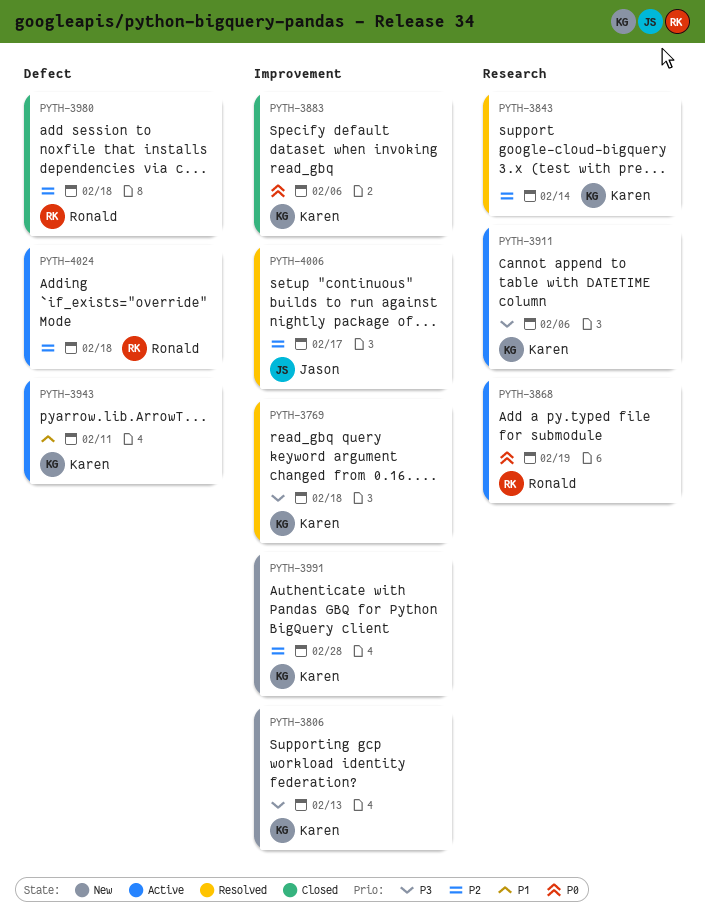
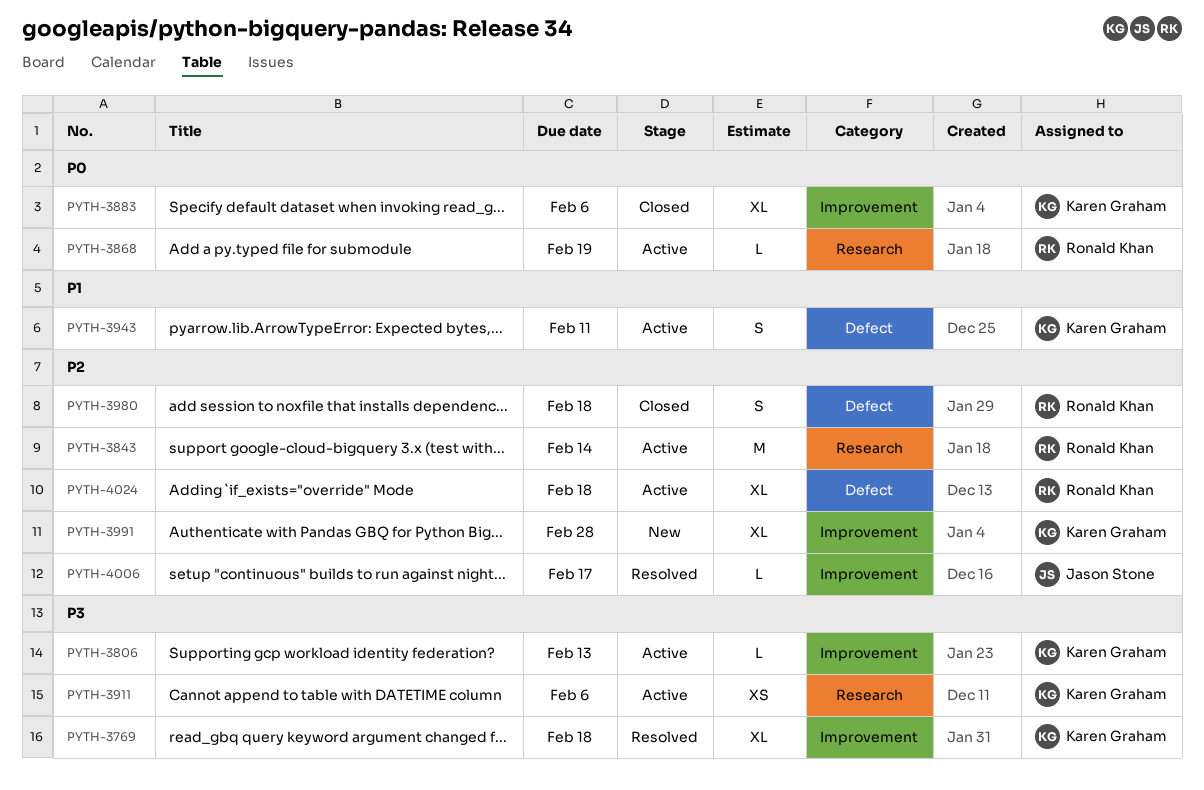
PYTH-3806, status: New -> Active
PYTH-3843, status: Resolved -> Active
PYTH-3843, owner: Karen Graham -> Ronald Khan

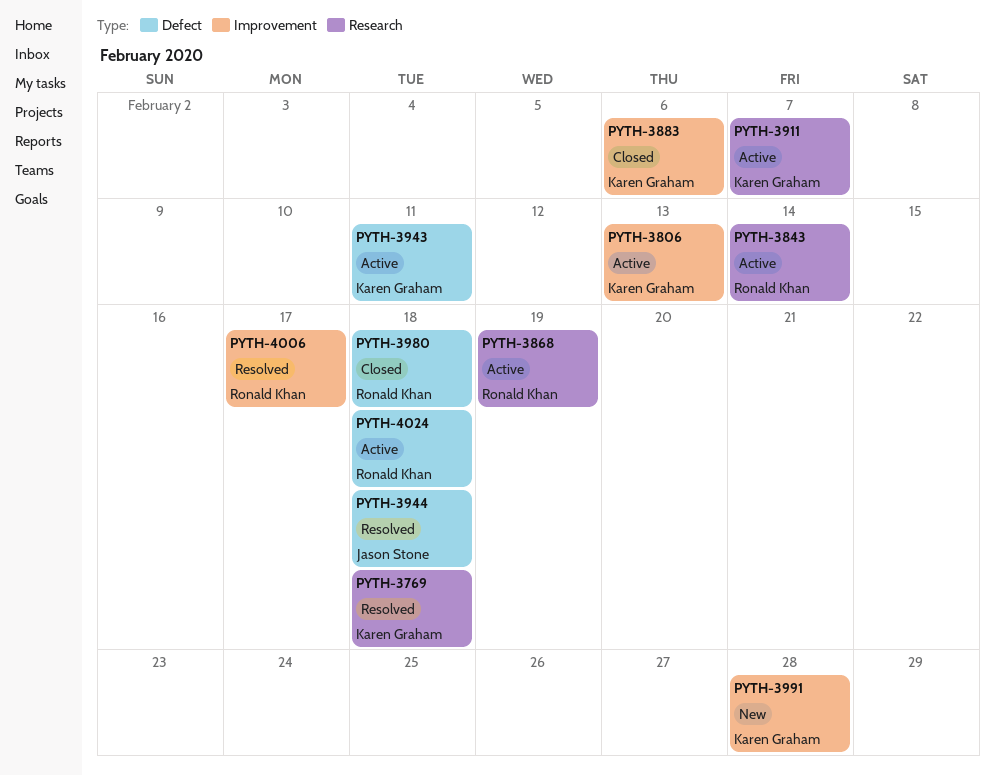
PYTH-3769, label: Improvement -> Research
PYTH-3911, due: Feb 6 -> Feb 7
PYTH-3944: none -> present
PYTH-4006, owner: Jason Stone -> Ronald Khan

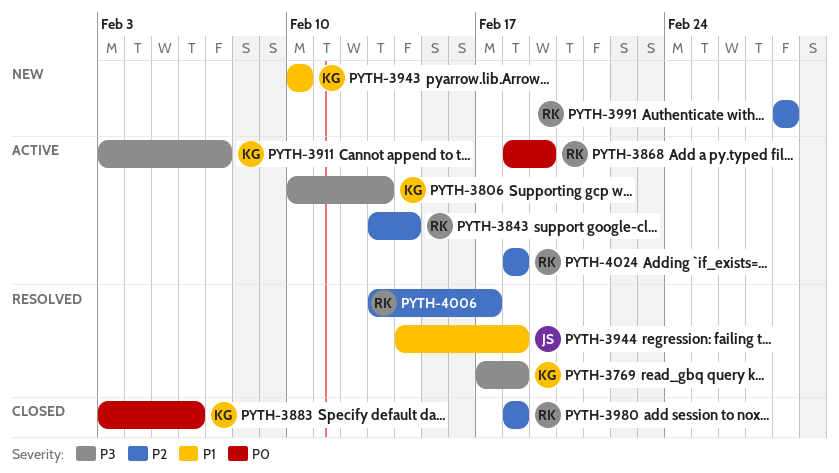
PYTH-3943, status: Active -> New
PYTH-3943, due: Feb 11 -> Feb 10
PYTH-3991, owner: Karen Graham -> Ronald Khan

